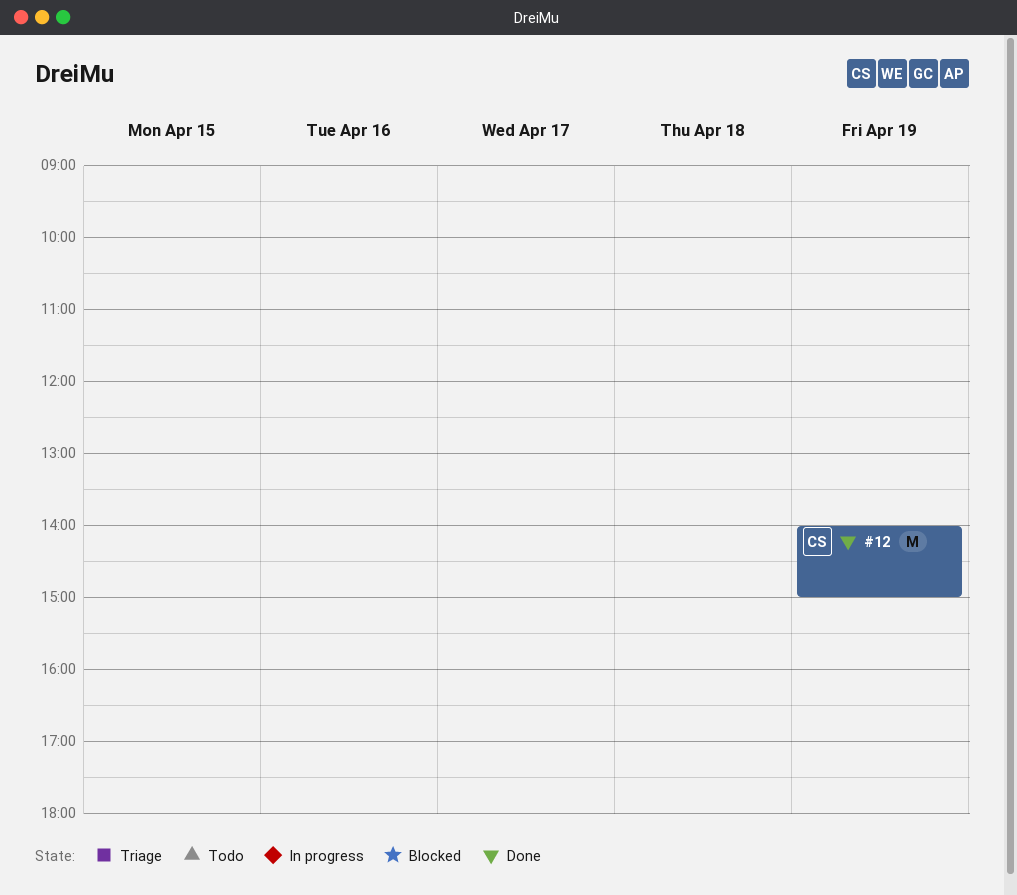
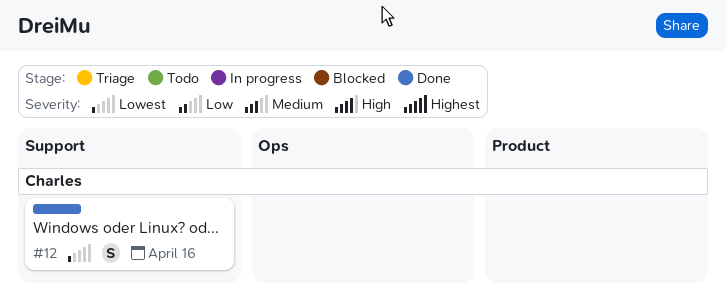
#12, estimate: M -> S
#12, day: Apr 19 -> Apr 16

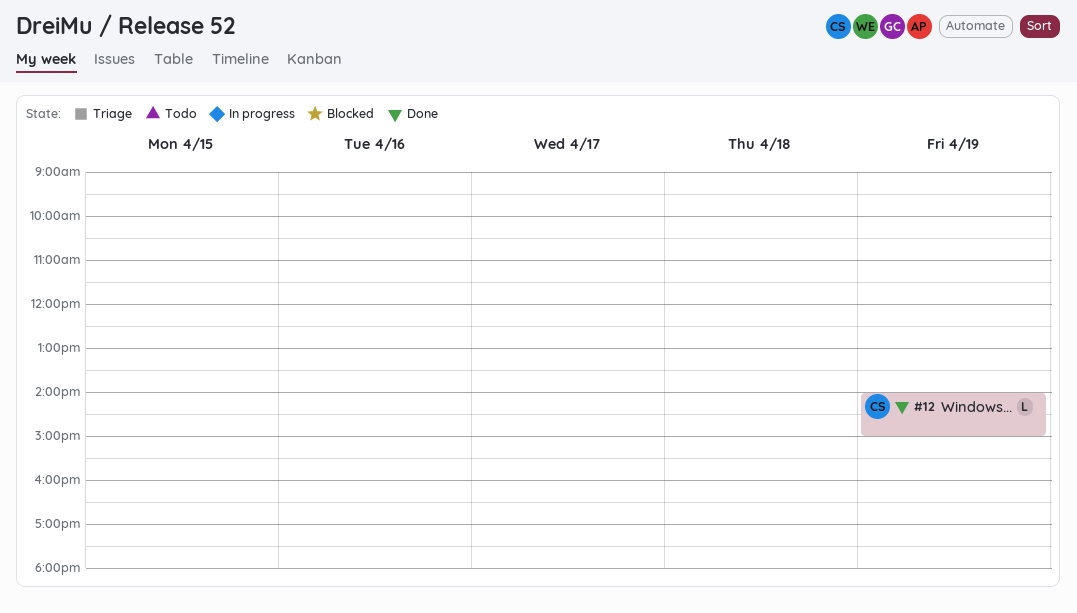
#12, estimate: S -> L
#12, day: Apr 16 -> Apr 19

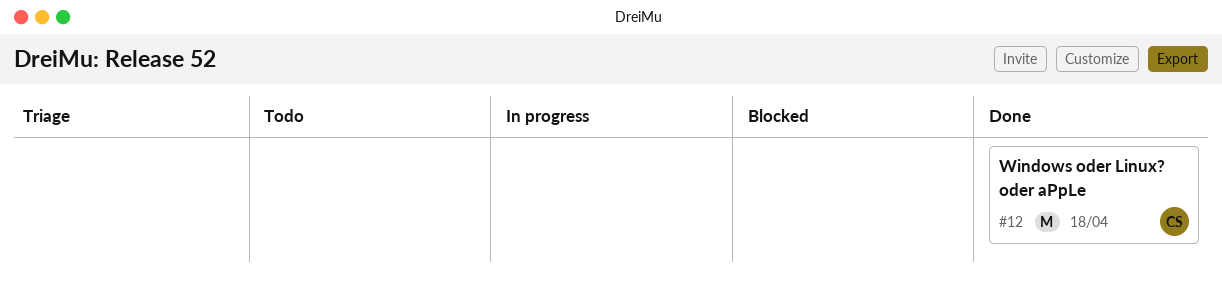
#12, estimate: L -> M
#12, day: Apr 19 -> Apr 18

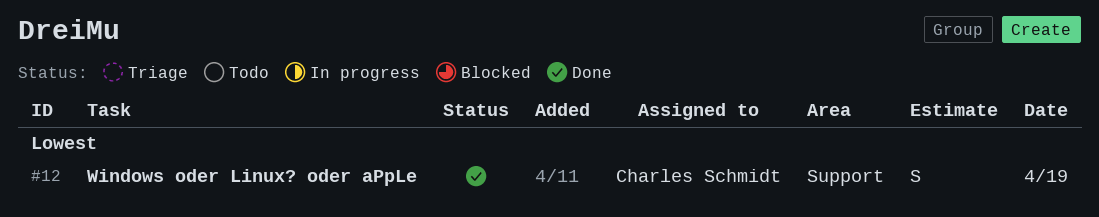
#12, estimate: M -> S
#12, day: Apr 18 -> Apr 19

